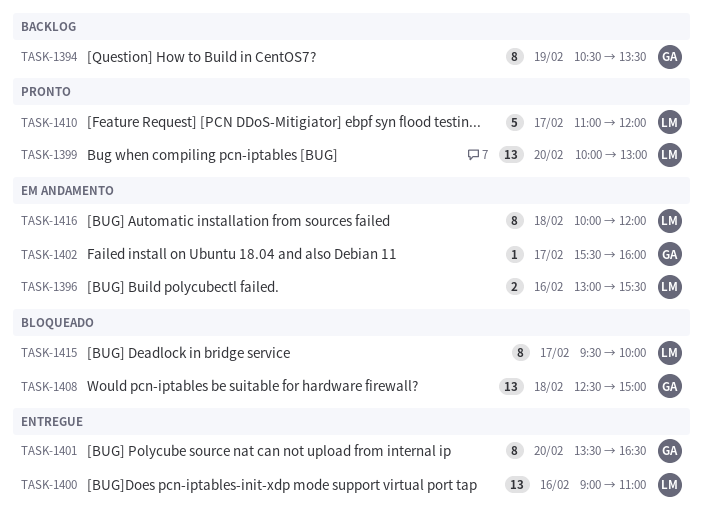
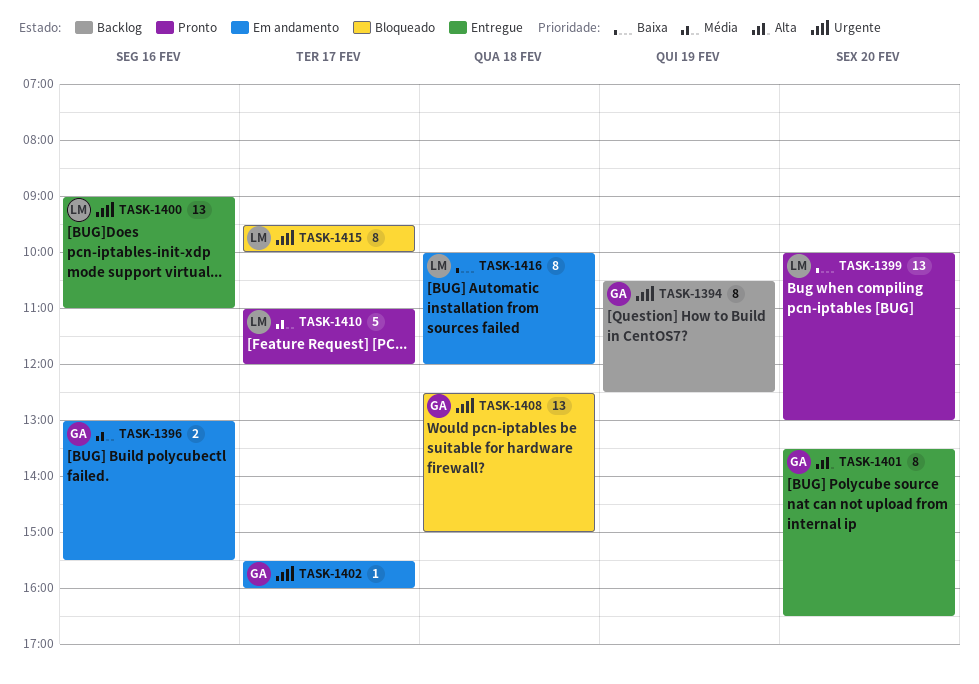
TASK-1394, ends: 13:30 -> 12:30
TASK-1396, owner: LM -> GA

